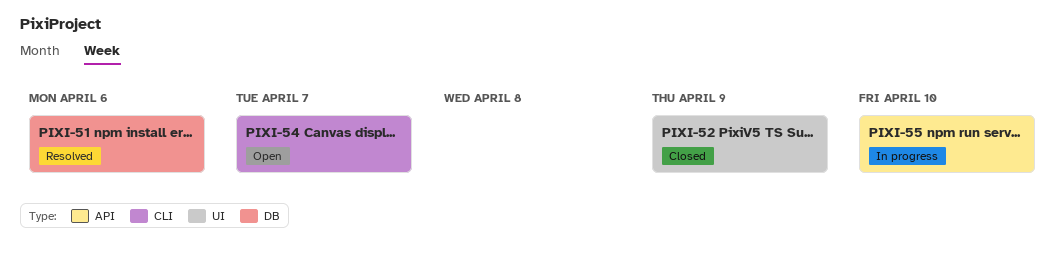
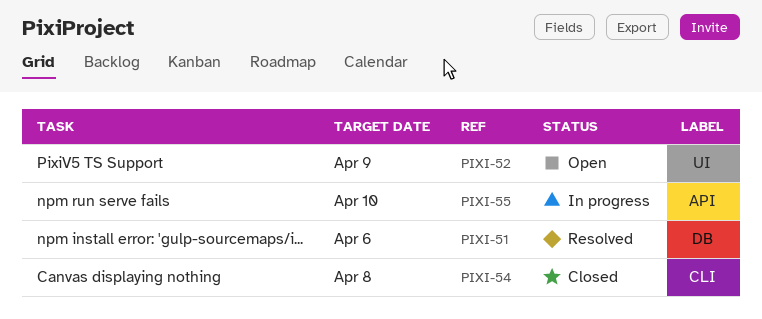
PIXI-52, status: Closed -> Open
PIXI-54, status: Open -> Closed
PIXI-54, due: Apr 7 -> Apr 8

